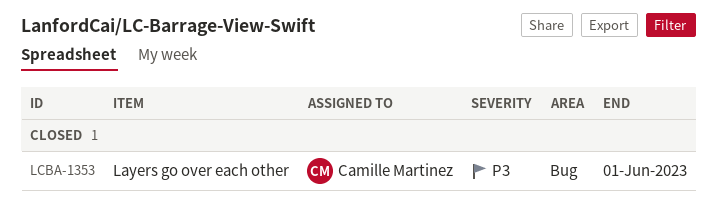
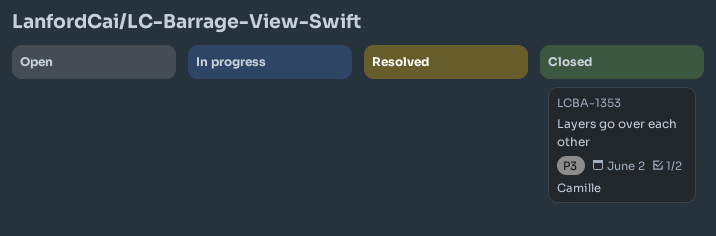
LCBA-1353, due: Jun 1 -> Jun 2

